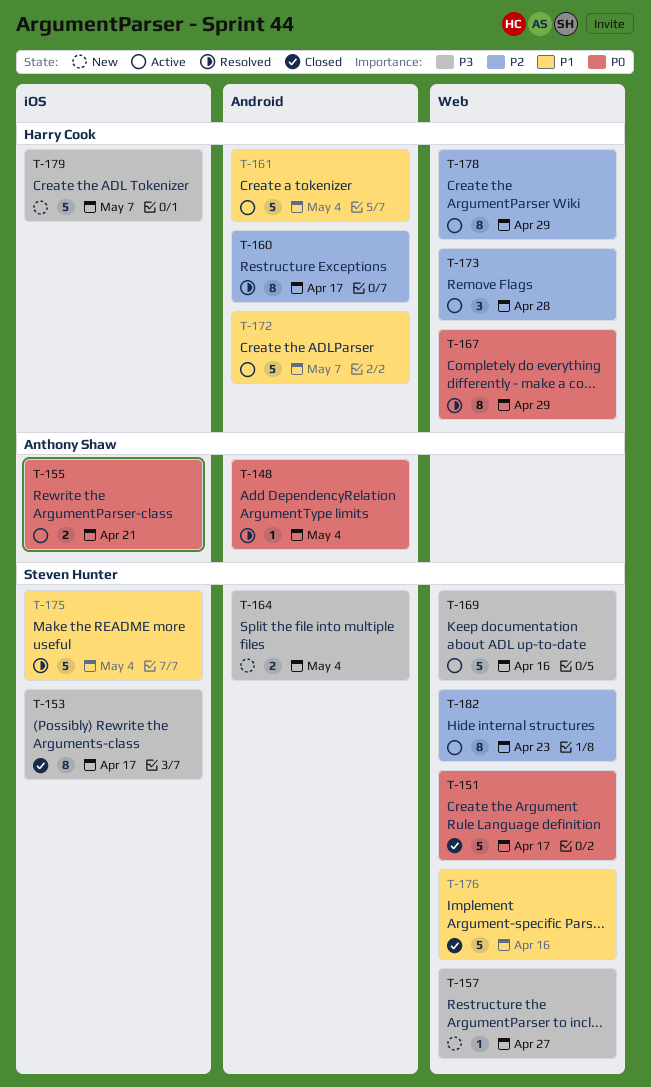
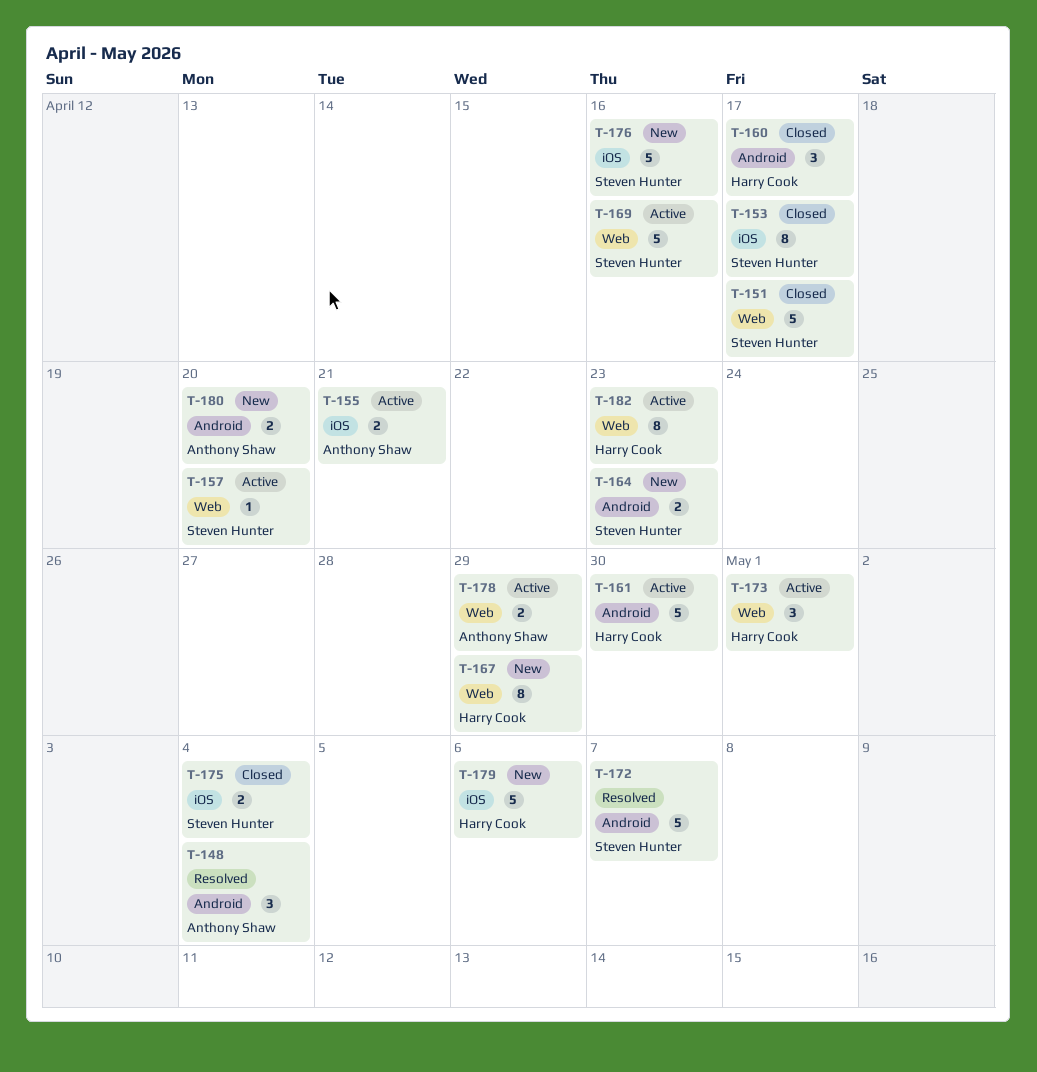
T-148, estimate: 1 -> 3
T-157, status: New -> Active
T-157, due: Apr 27 -> Apr 20
T-160, status: Resolved -> Closed
T-160, estimate: 8 -> 3
T-161, due: May 4 -> Apr 30
T-164, due: May 4 -> Apr 23
T-167, status: Resolved -> New
T-172, status: Active -> Resolved
T-172, owner: Harry Cook -> Steven Hunter
T-173, due: Apr 28 -> May 1
T-175, status: Resolved -> Closed
T-175, estimate: 5 -> 2
T-176, status: Closed -> New
T-176, label: Web -> iOS
T-178, owner: Harry Cook -> Anthony Shaw
T-178, estimate: 8 -> 2
T-179, due: May 7 -> May 6
T-180: none -> present
T-182, owner: Steven Hunter -> Harry Cook

